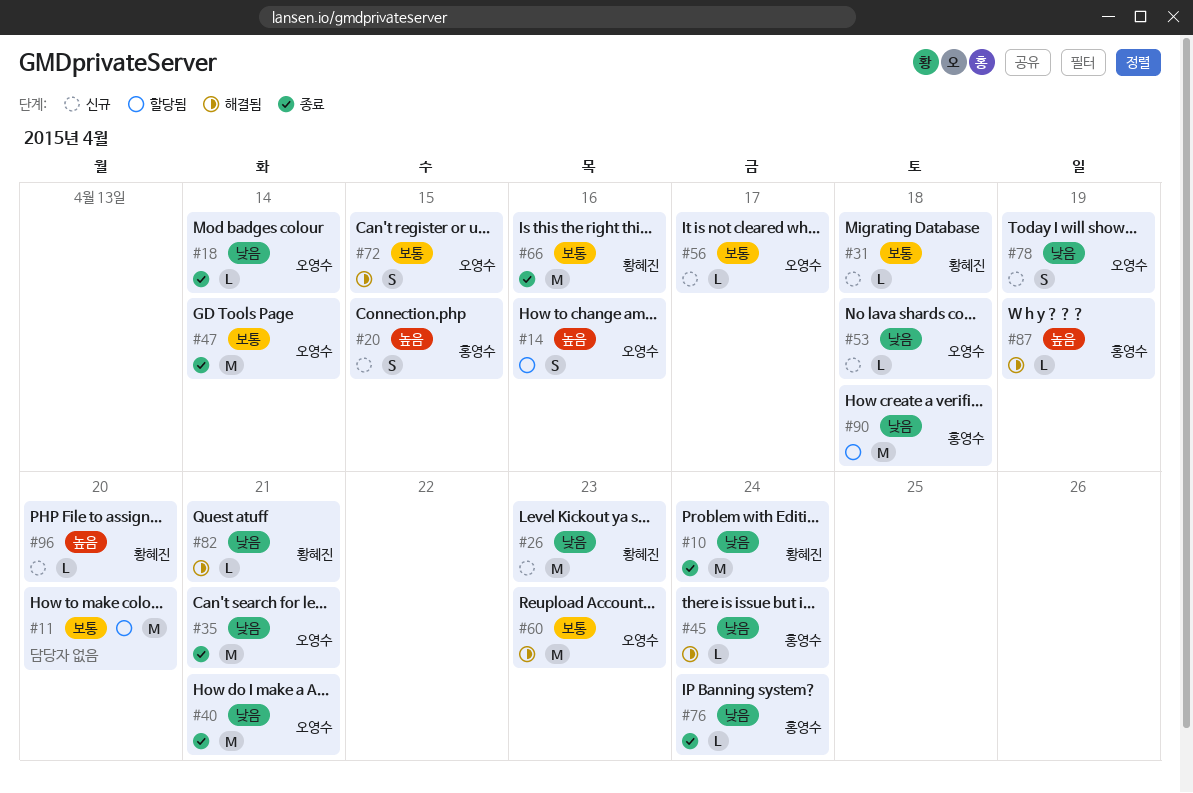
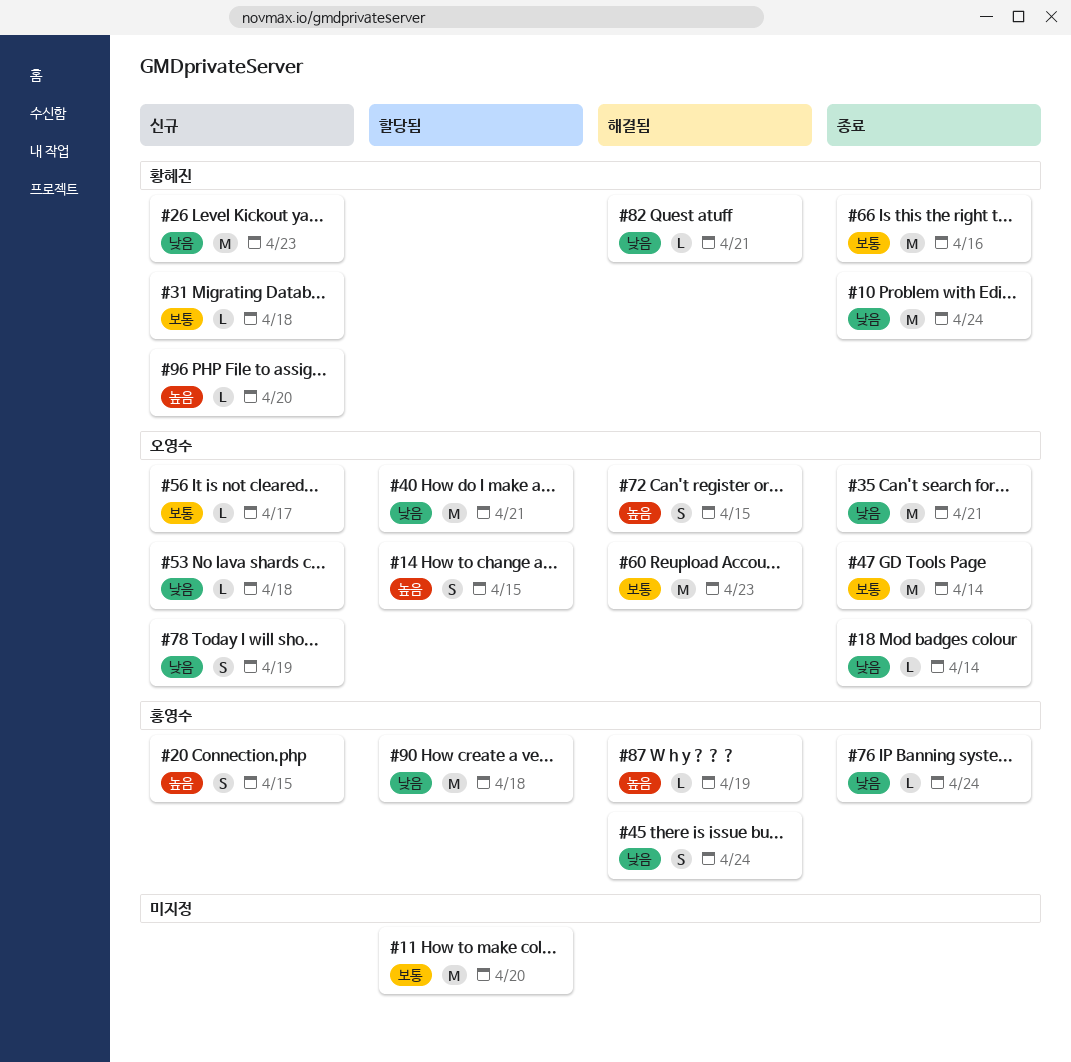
#14, due: Apr 16 -> Apr 15
#40, status: 종료 -> 할당됨
#45, estimate: L -> S
#72, priority: 보통 -> 높음

